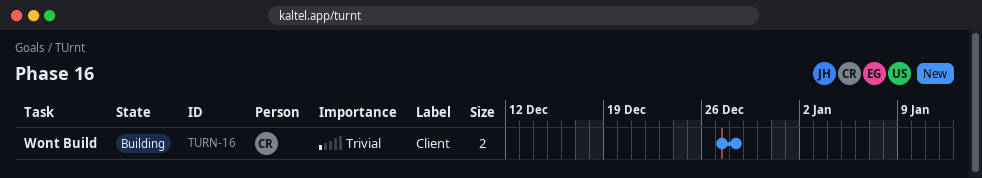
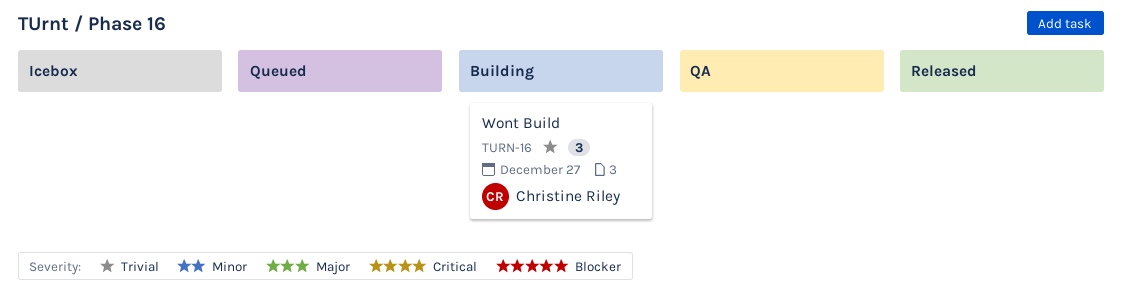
TURN-16, estimate: 2 -> 3
TURN-16, due: Dec 28 -> Dec 27

